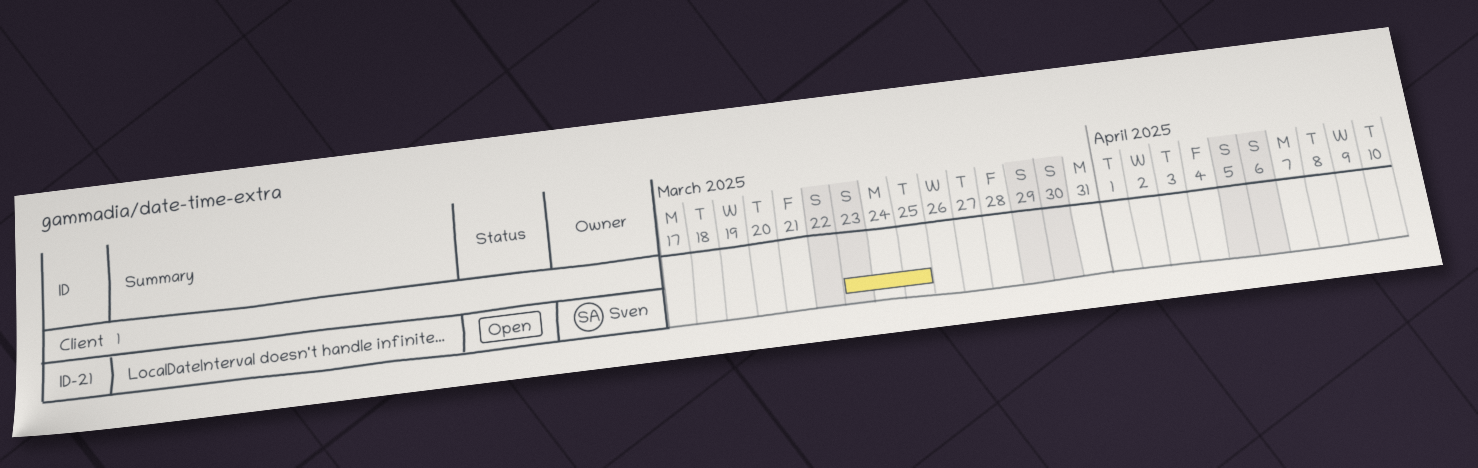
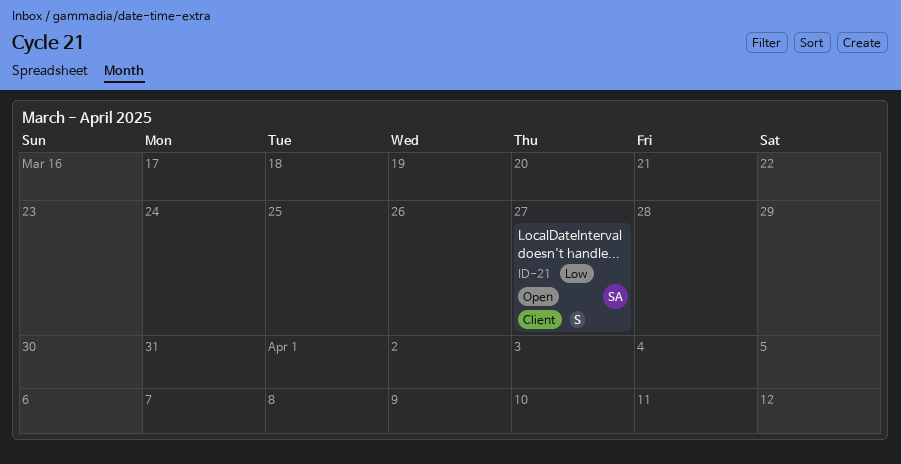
ID-21, due: Mar 25 -> Mar 27

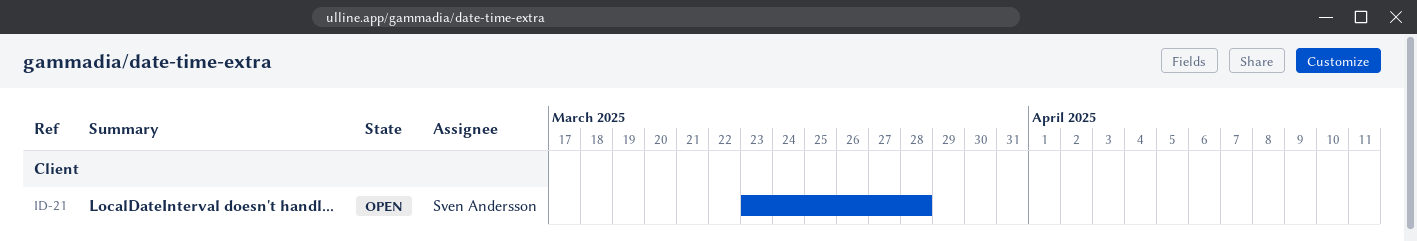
ID-21, due: Mar 27 -> Mar 28

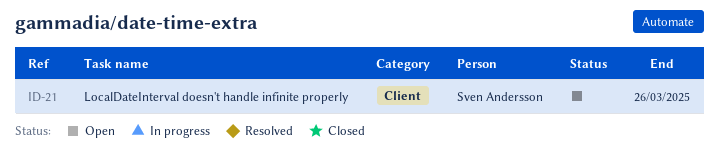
ID-21, due: Mar 28 -> Mar 26

